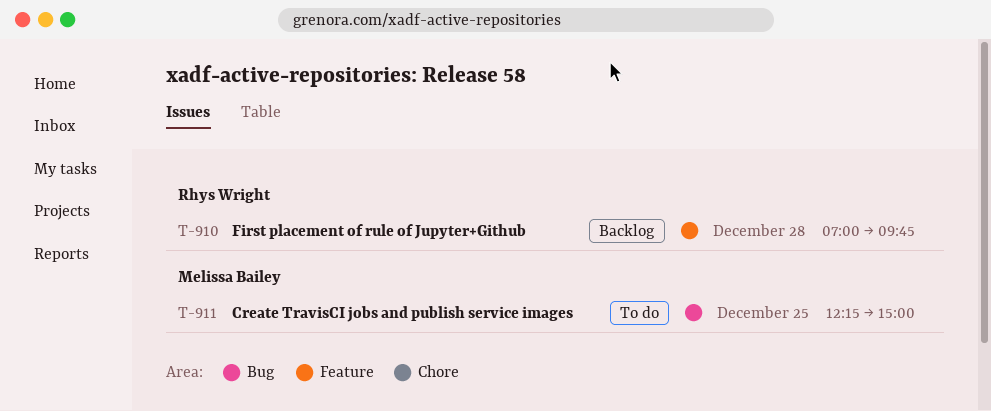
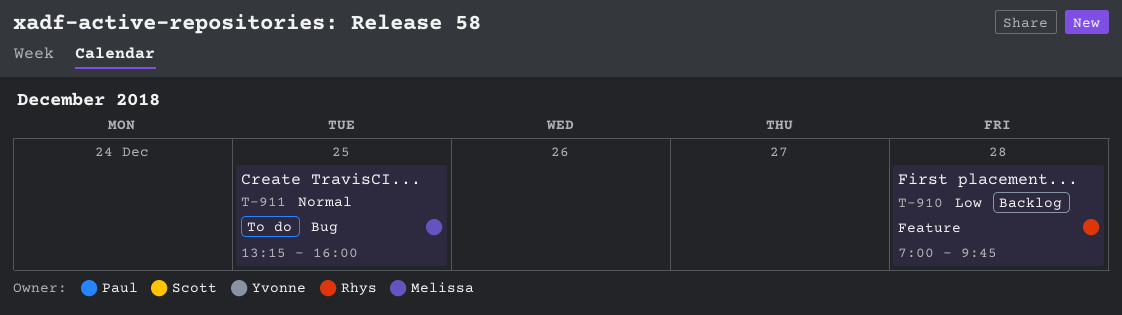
T-911, begins: 12:15 -> 13:15
T-911, ends: 15:00 -> 16:00

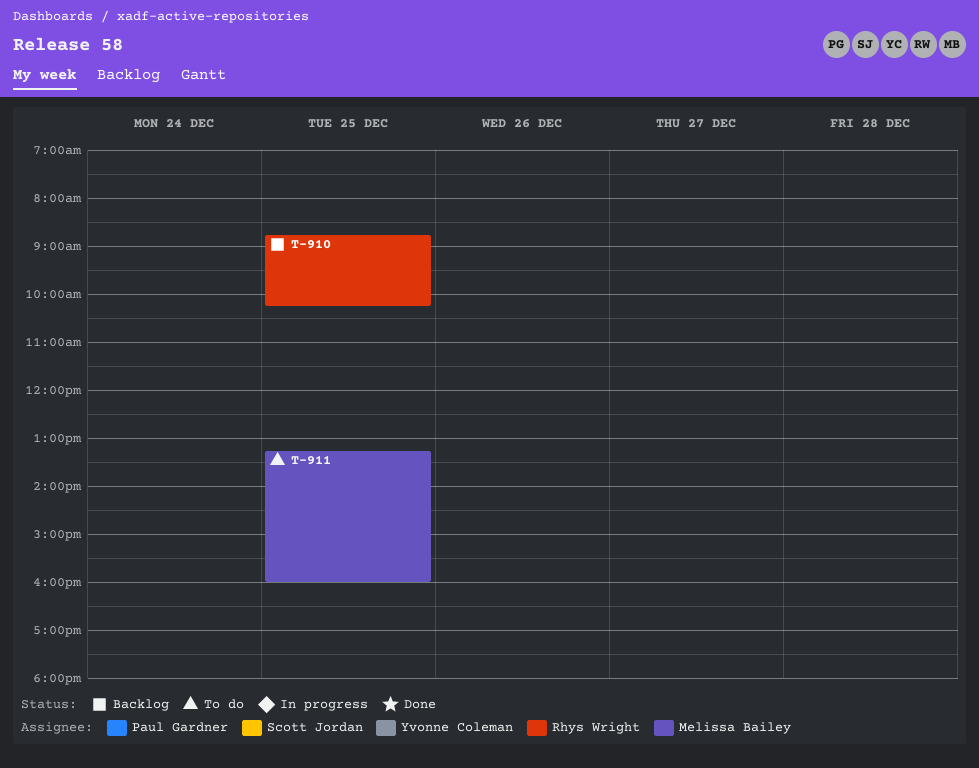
T-910, day: Dec 28 -> Dec 25
T-910, begins: 07:00 -> 08:45
T-910, ends: 09:45 -> 10:15

